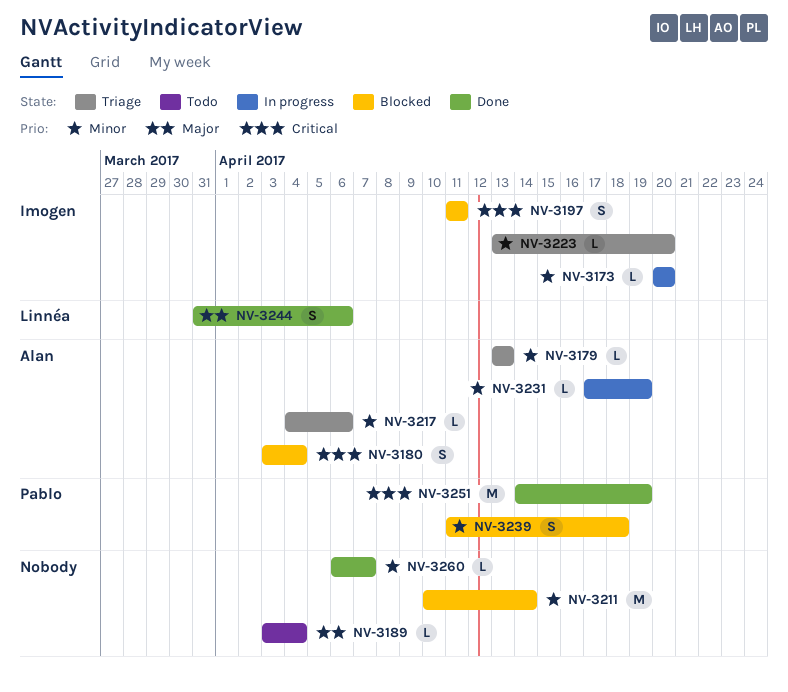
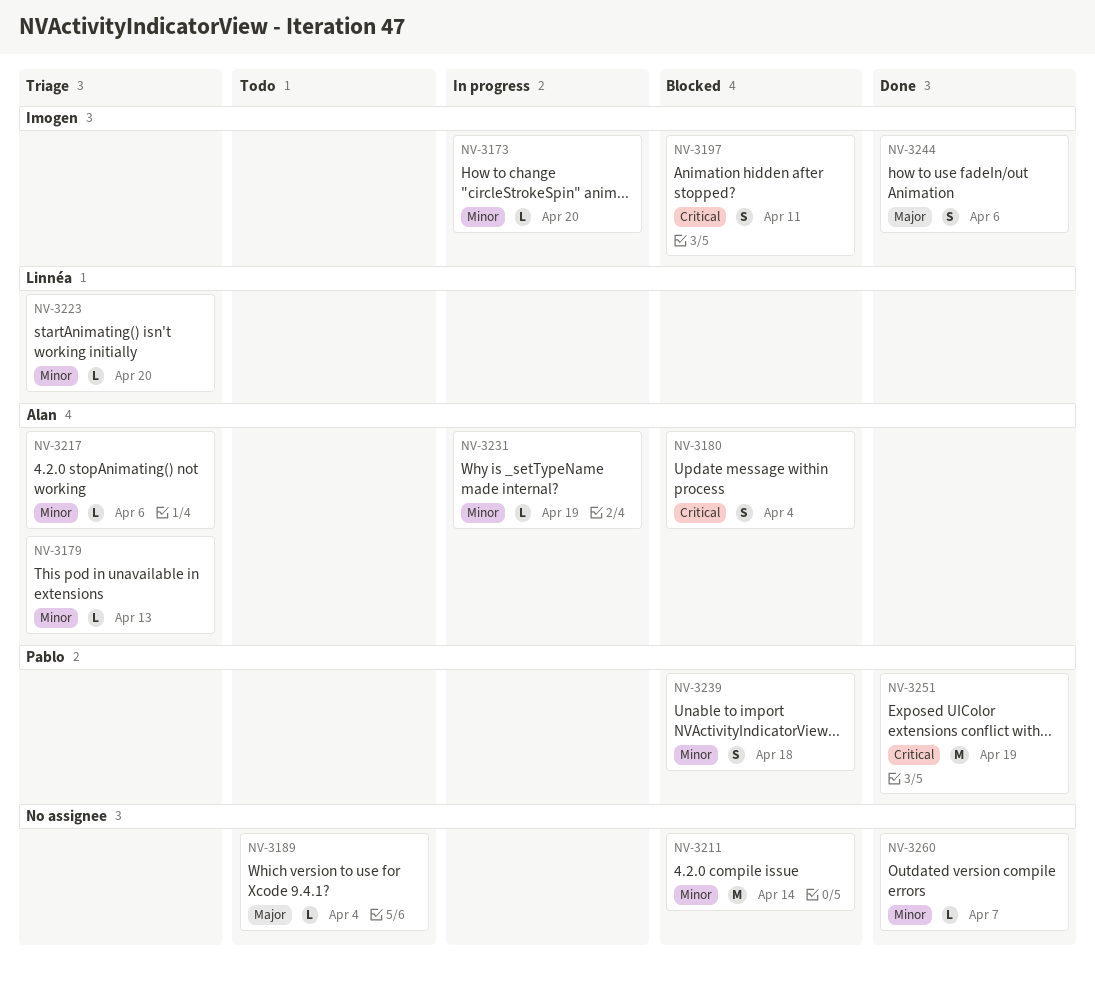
NV-3223, owner: Imogen -> Linnéa
NV-3244, owner: Linnéa -> Imogen

